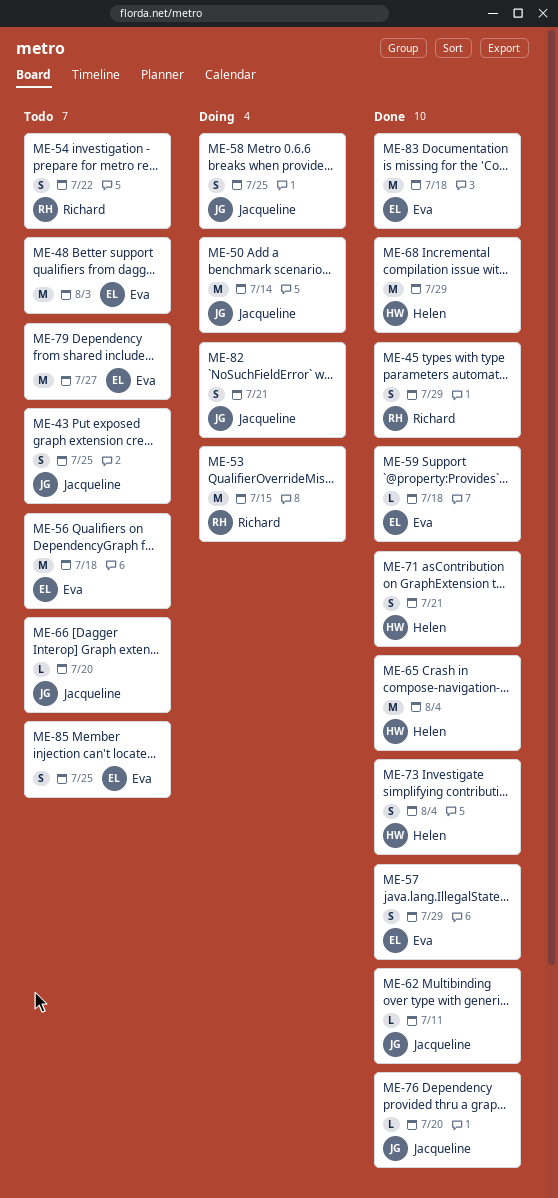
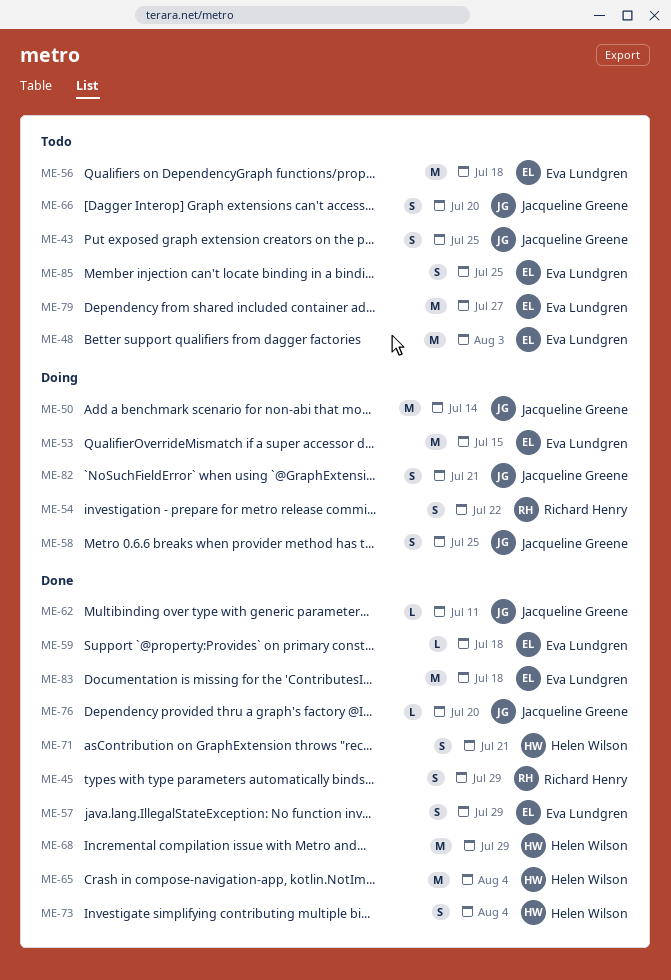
ME-53, owner: Richard Henry -> Eva Lundgren
ME-54, status: Todo -> Doing
ME-66, estimate: L -> S

